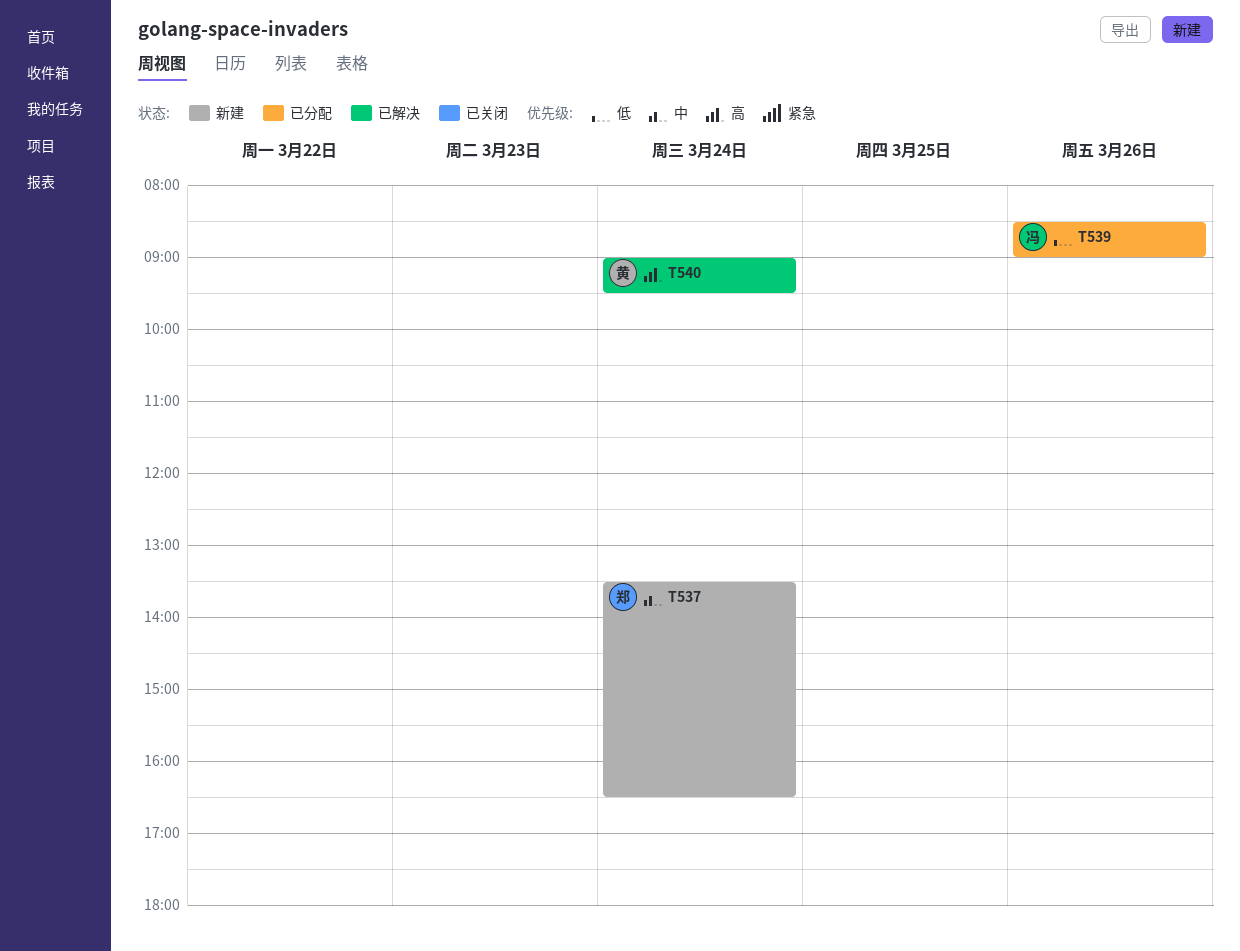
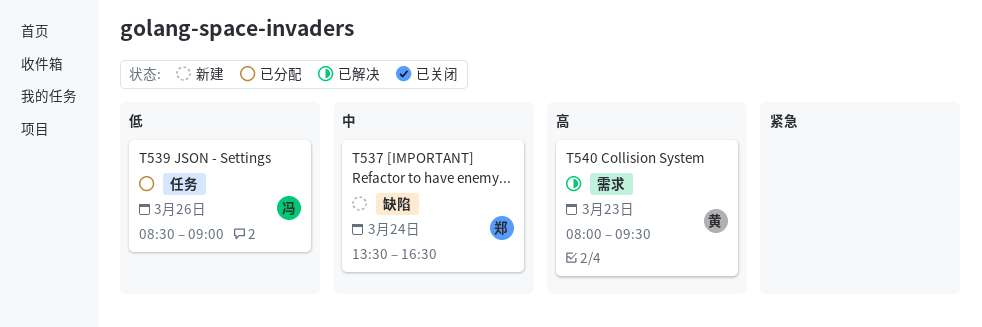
T540, day: Mar 24 -> Mar 23
T540, begins: 09:00 -> 08:00

